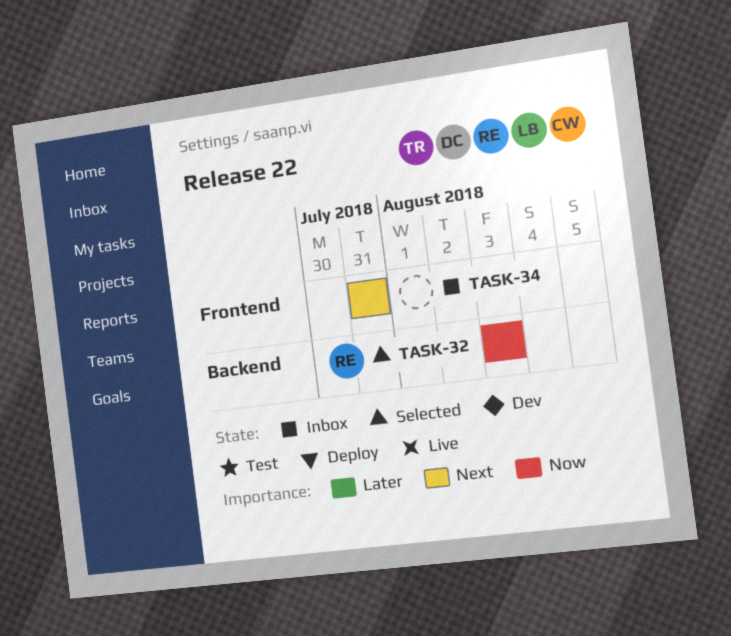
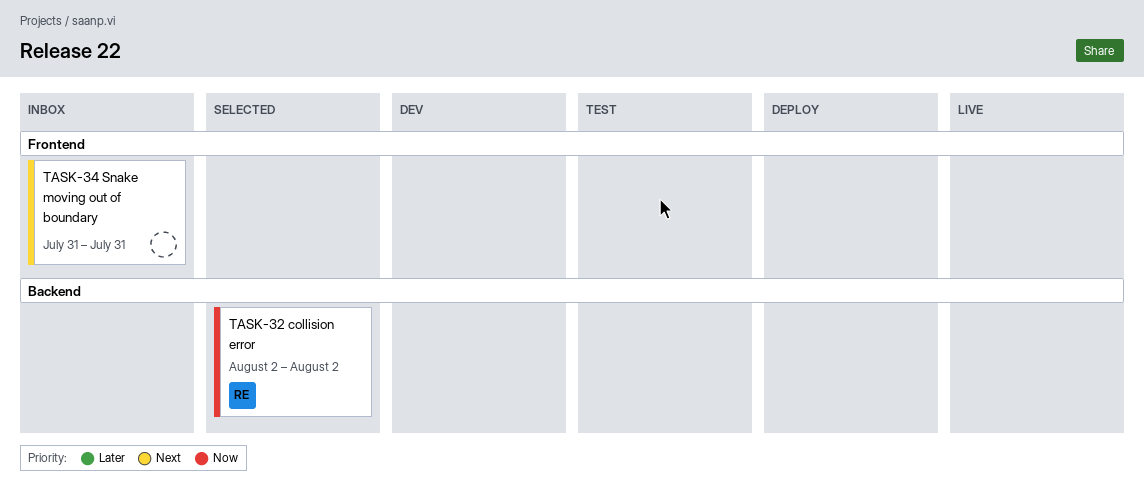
TASK-32, start: Aug 3 -> Aug 2
TASK-32, due: Aug 3 -> Aug 2

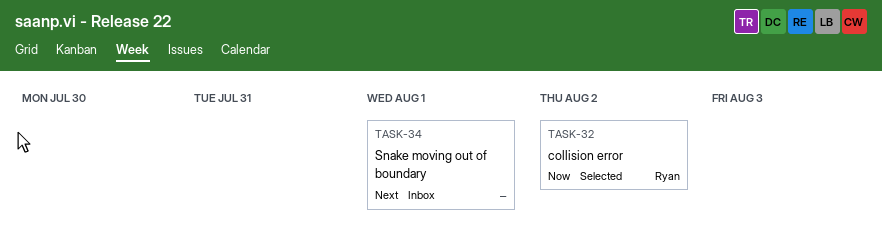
TASK-34, due: Jul 31 -> Aug 1

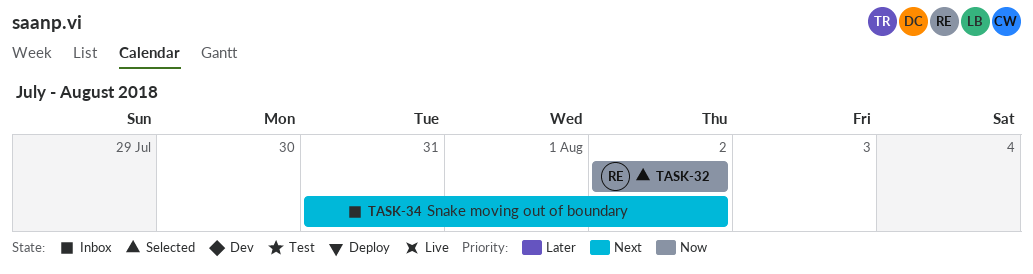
TASK-34, due: Aug 1 -> Aug 2

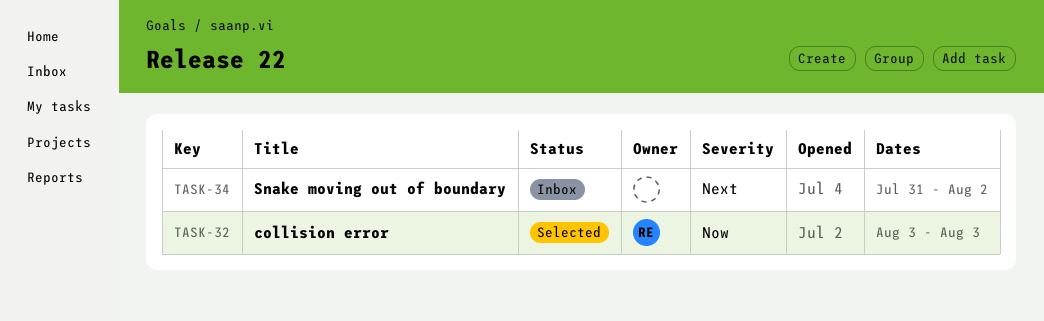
TASK-32, start: Aug 2 -> Aug 3
TASK-32, due: Aug 2 -> Aug 3

